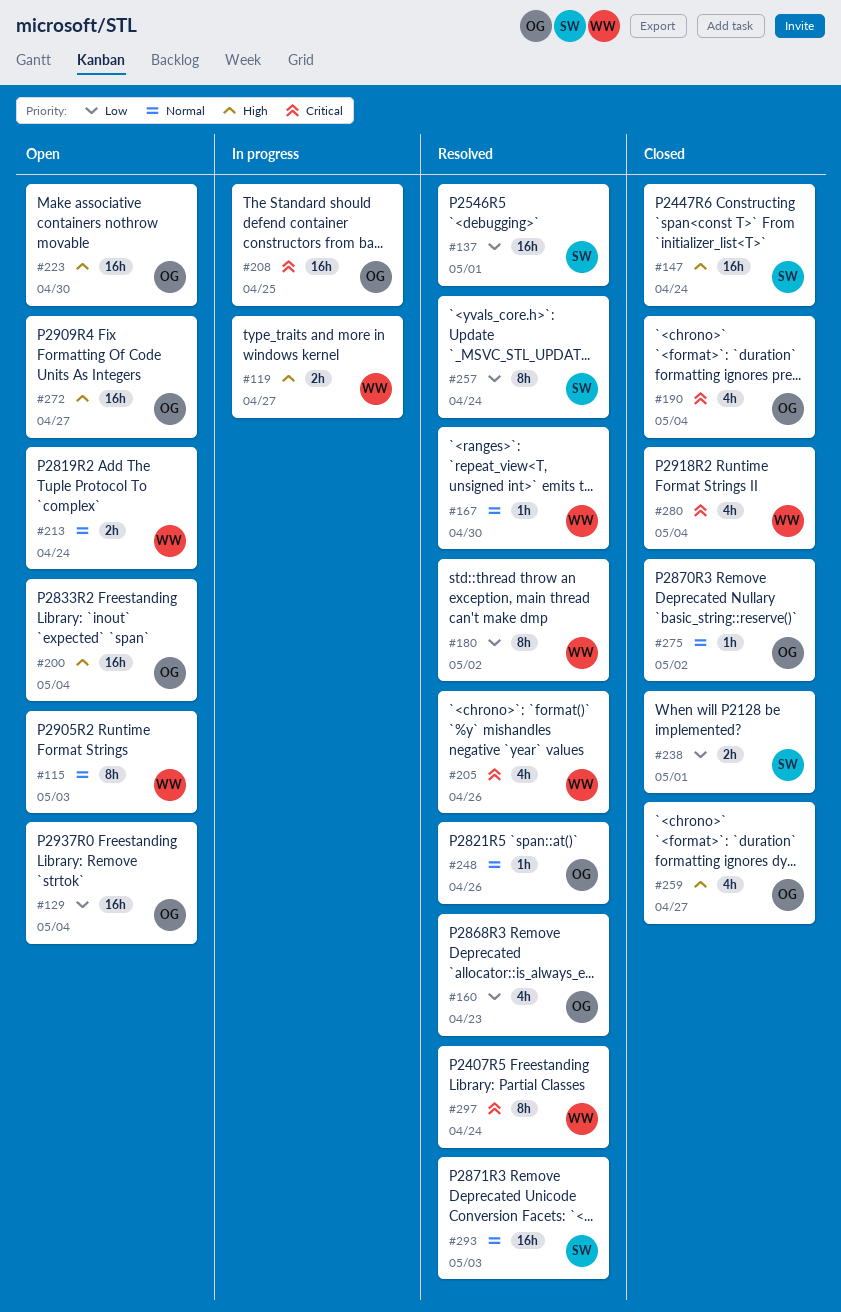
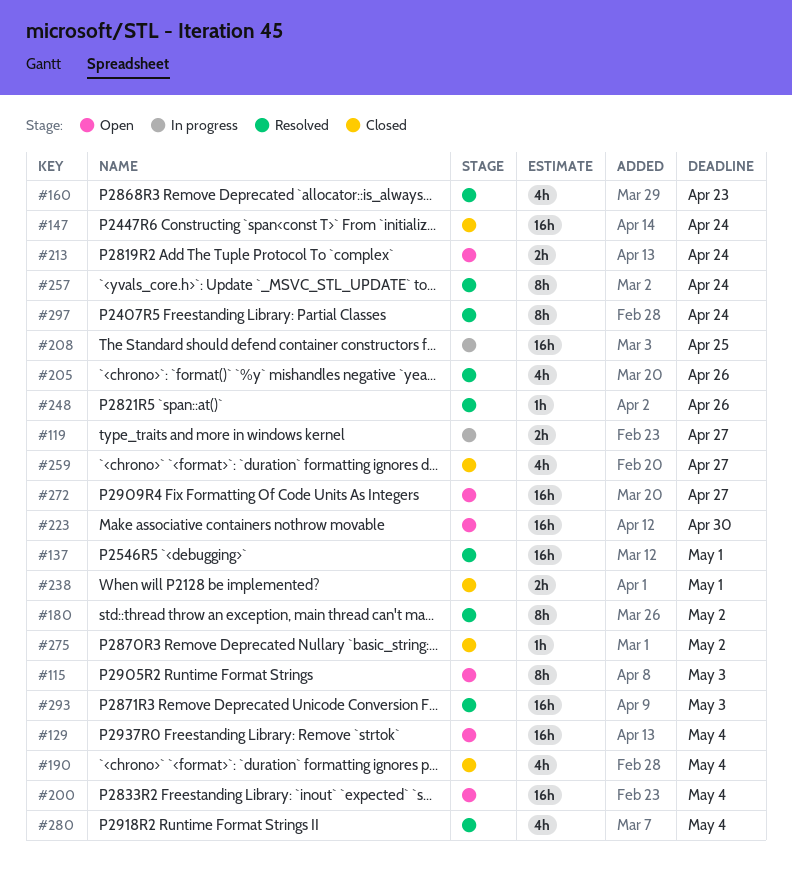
#167: present -> none
#280, status: Closed -> Resolved

